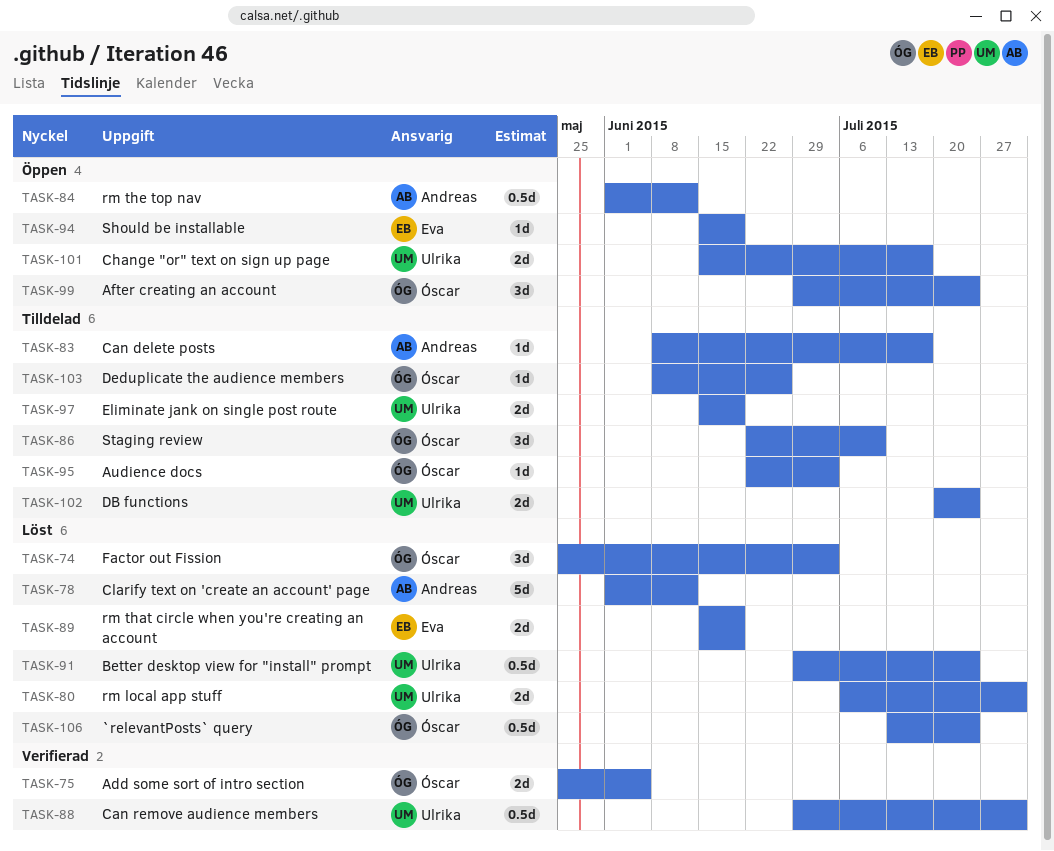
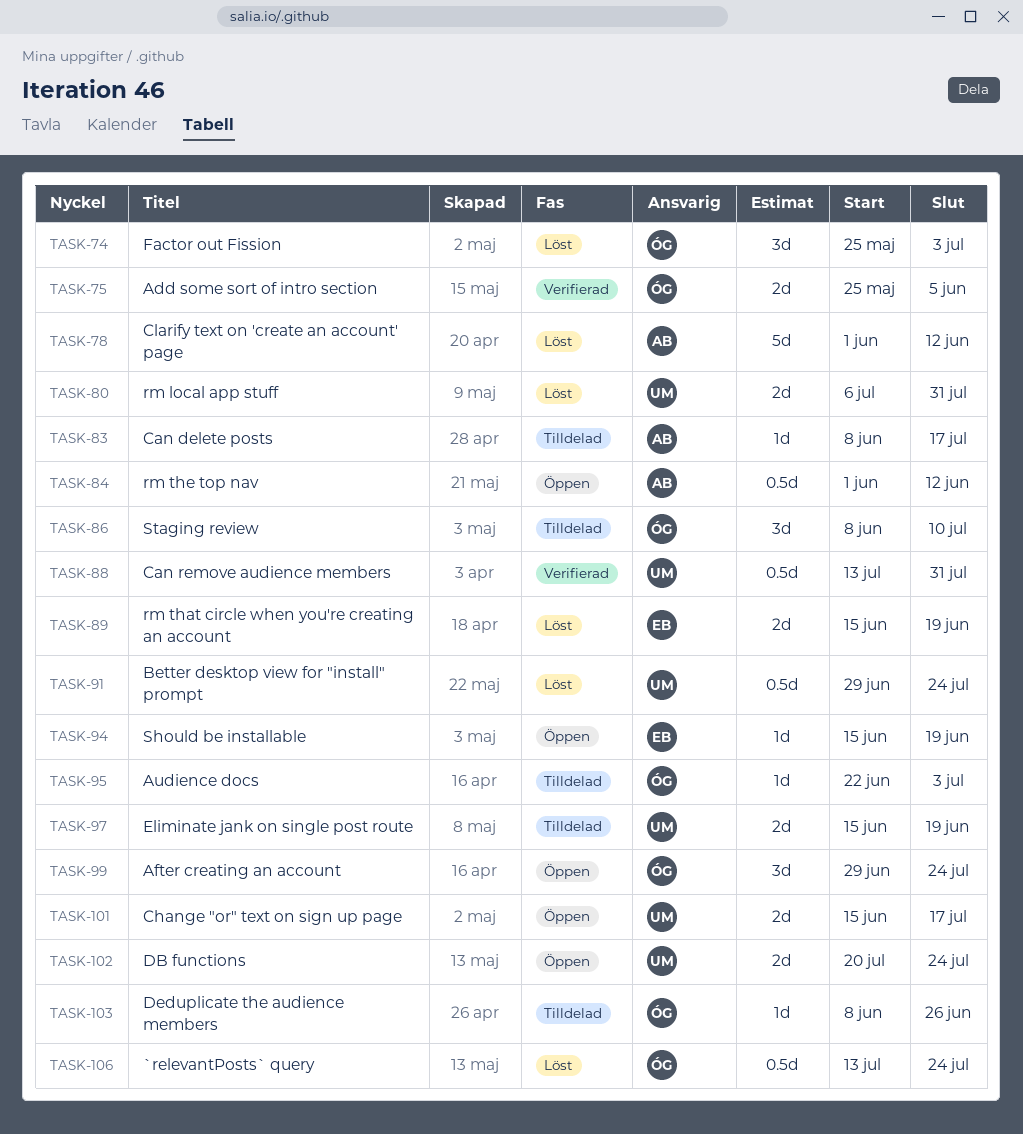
TASK-86, start: Jun 22 -> Jun 8
TASK-88, start: Jun 29 -> Jul 13
TASK-102, status: Tilldelad -> Öppen

